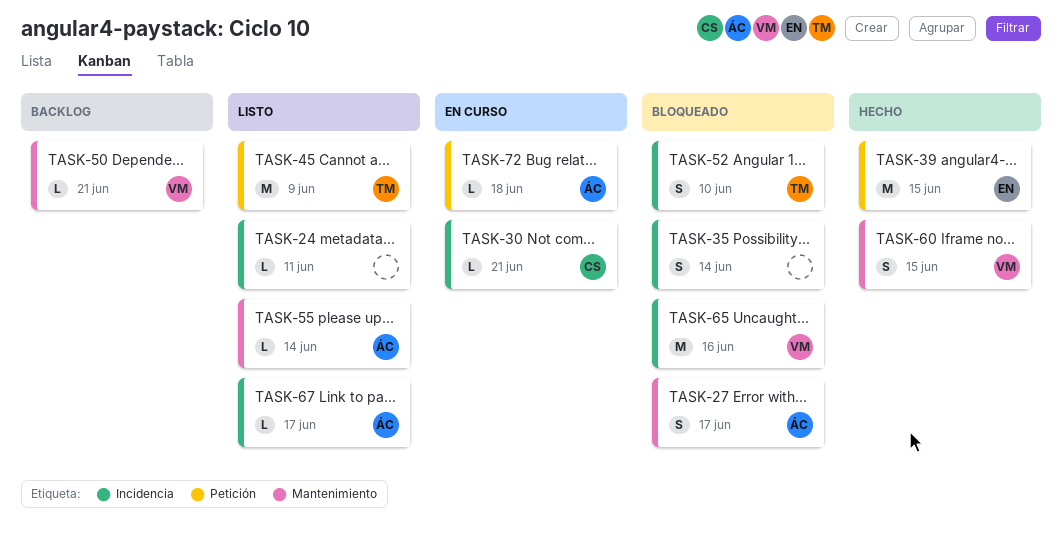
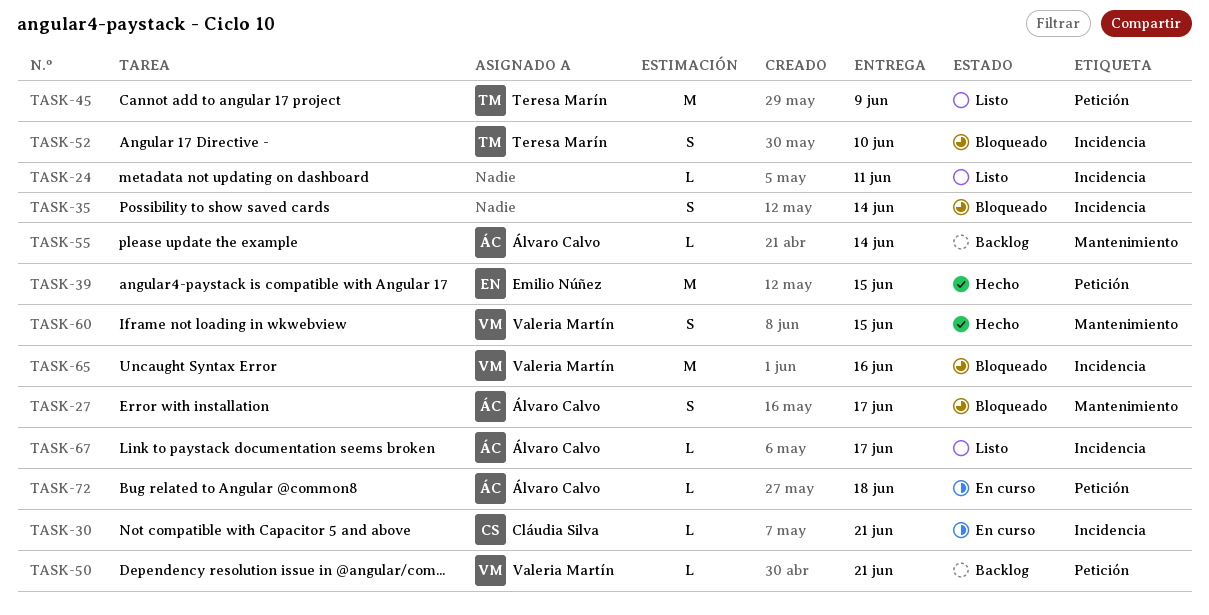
TASK-50, label: Mantenimiento -> Petición
TASK-55, status: Listo -> Backlog

